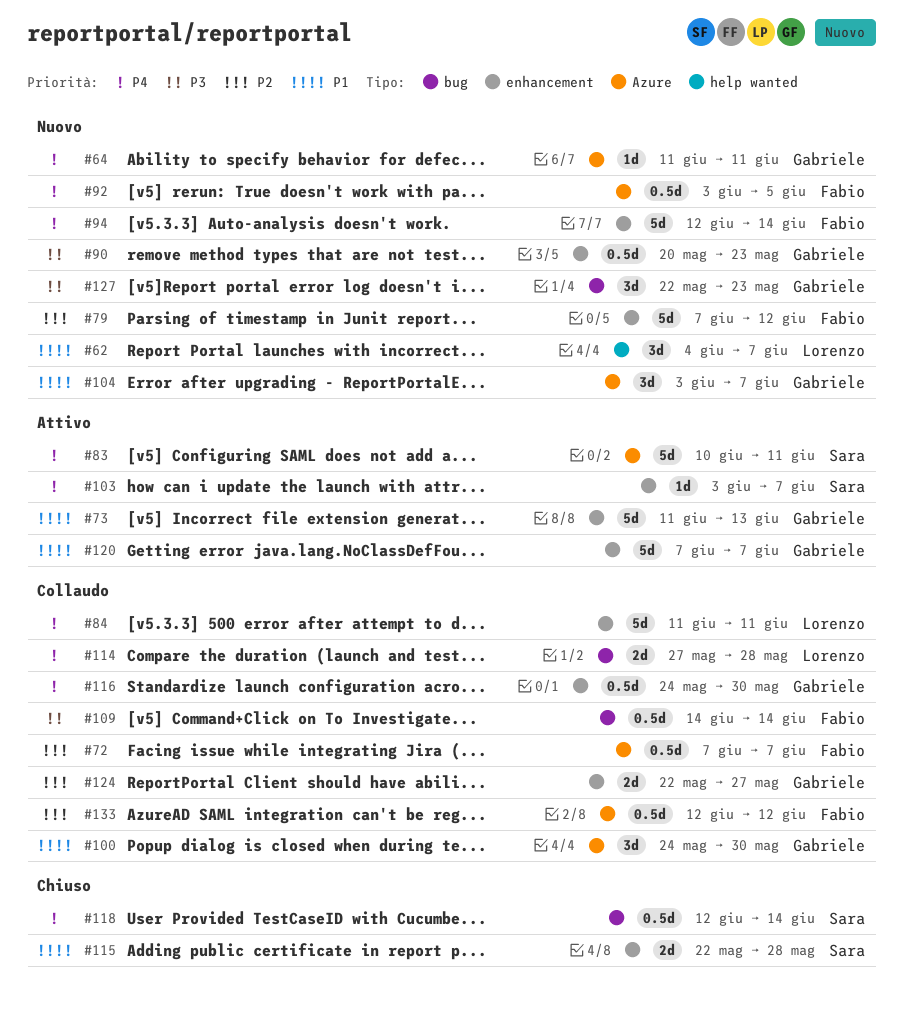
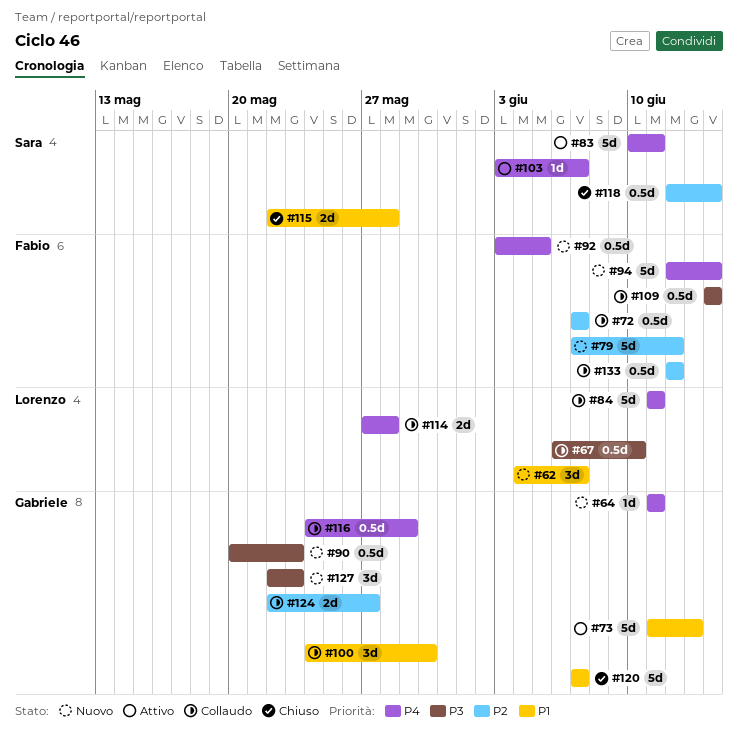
#67: none -> present
#104: present -> none
#116, due: May 30 -> May 29
#118, priority: P4 -> P2
#120, status: Attivo -> Chiuso

